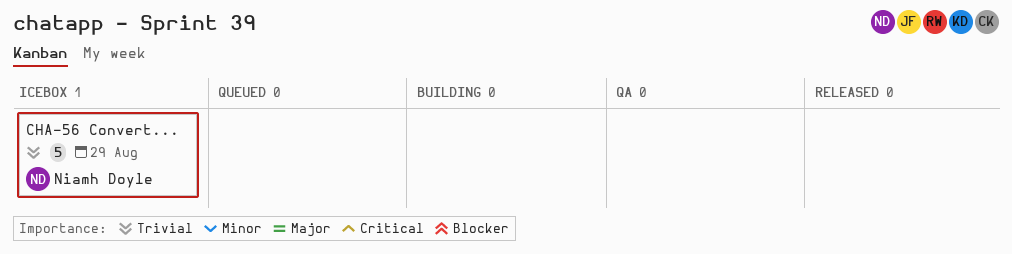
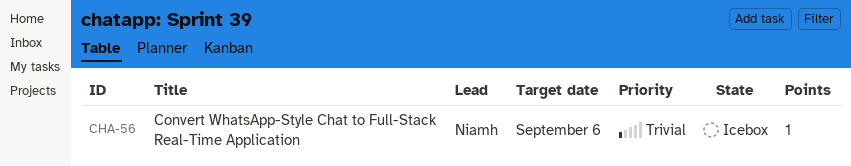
CHA-56, estimate: 5 -> 1
CHA-56, due: Aug 29 -> Sep 6

